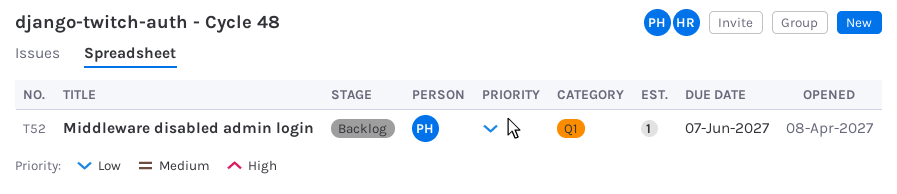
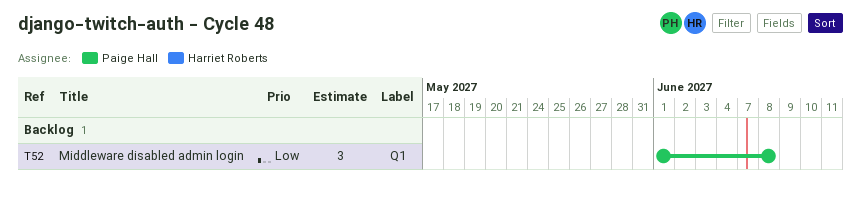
T52, estimate: 1 -> 3
T52, due: Jun 7 -> Jun 8

